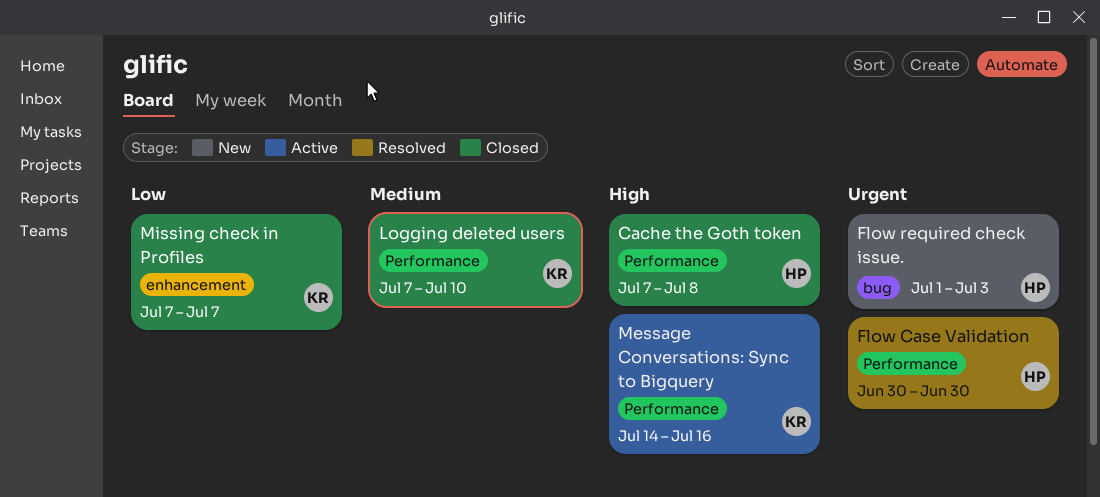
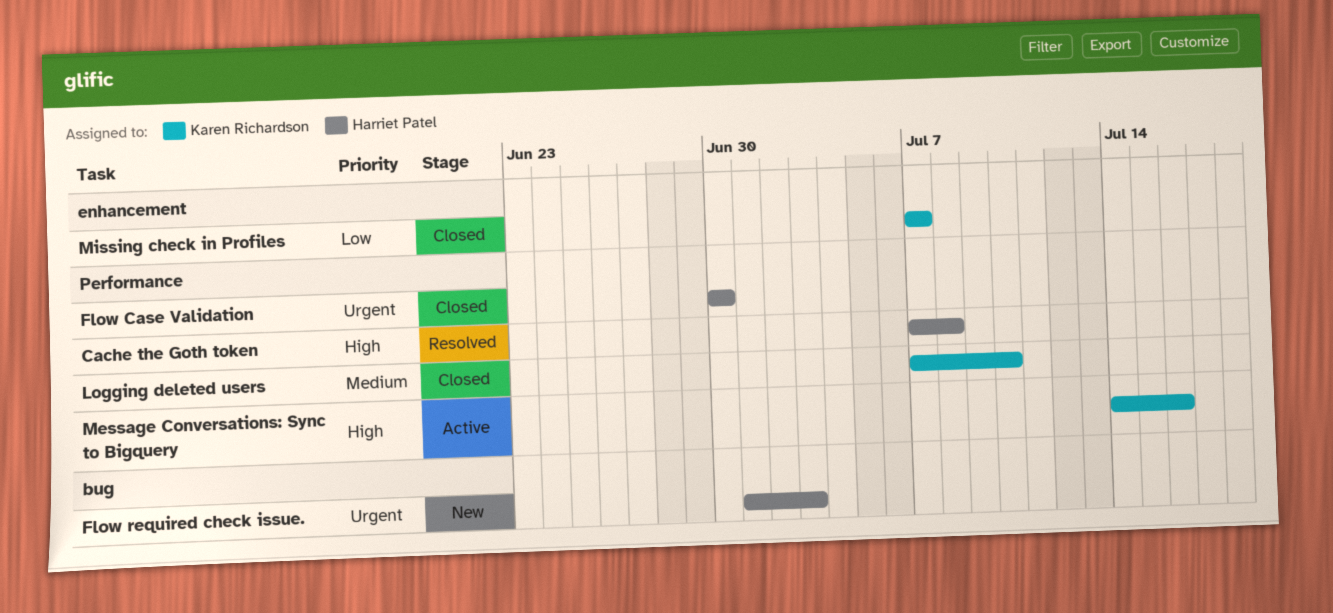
Cache the Goth token, status: Closed -> Resolved
Flow Case Validation, status: Resolved -> Closed

